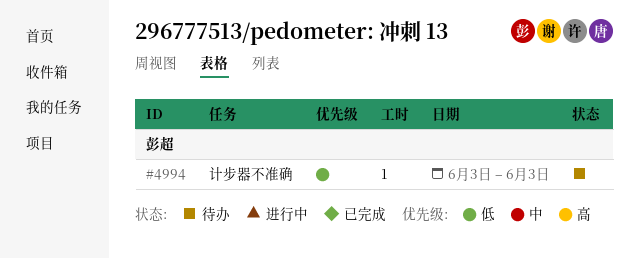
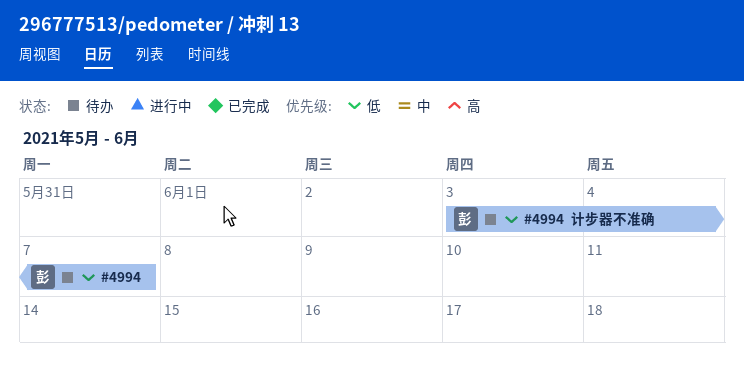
#4994, due: Jun 3 -> Jun 7

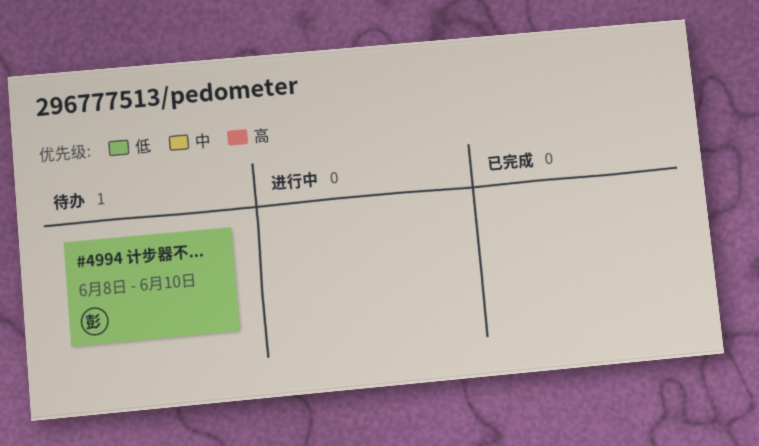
#4994, start: Jun 3 -> Jun 8
#4994, due: Jun 7 -> Jun 10

